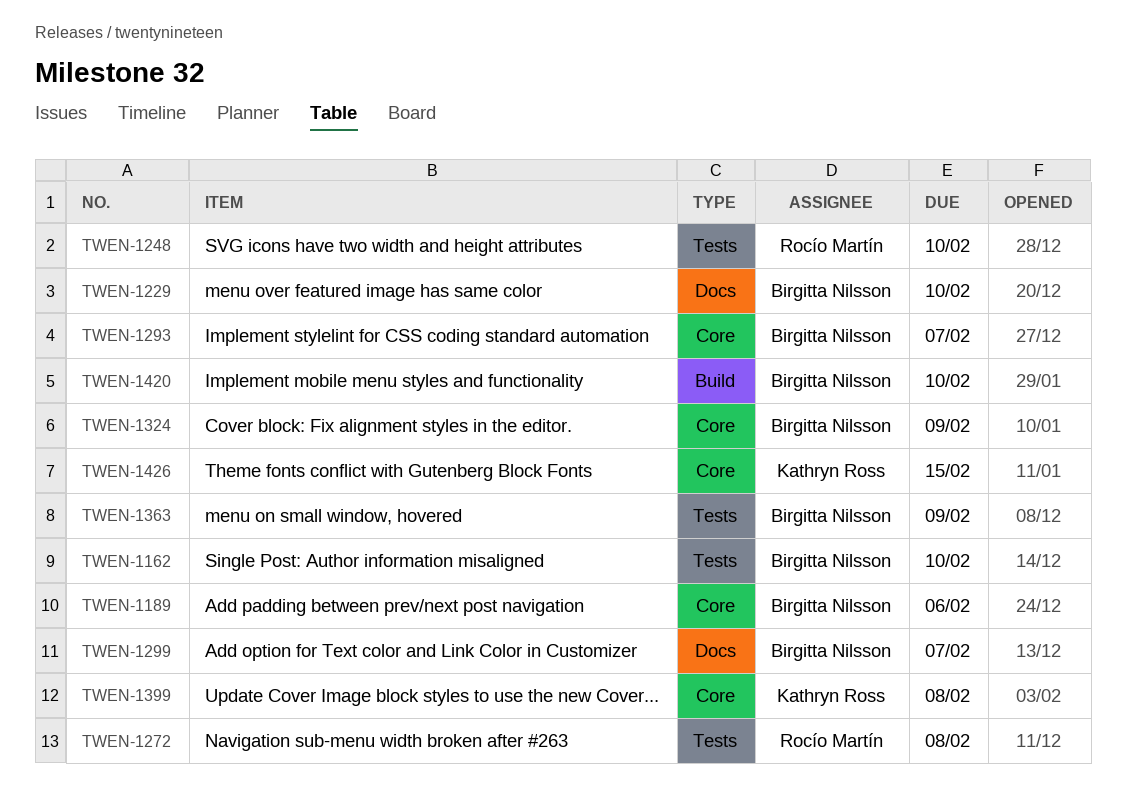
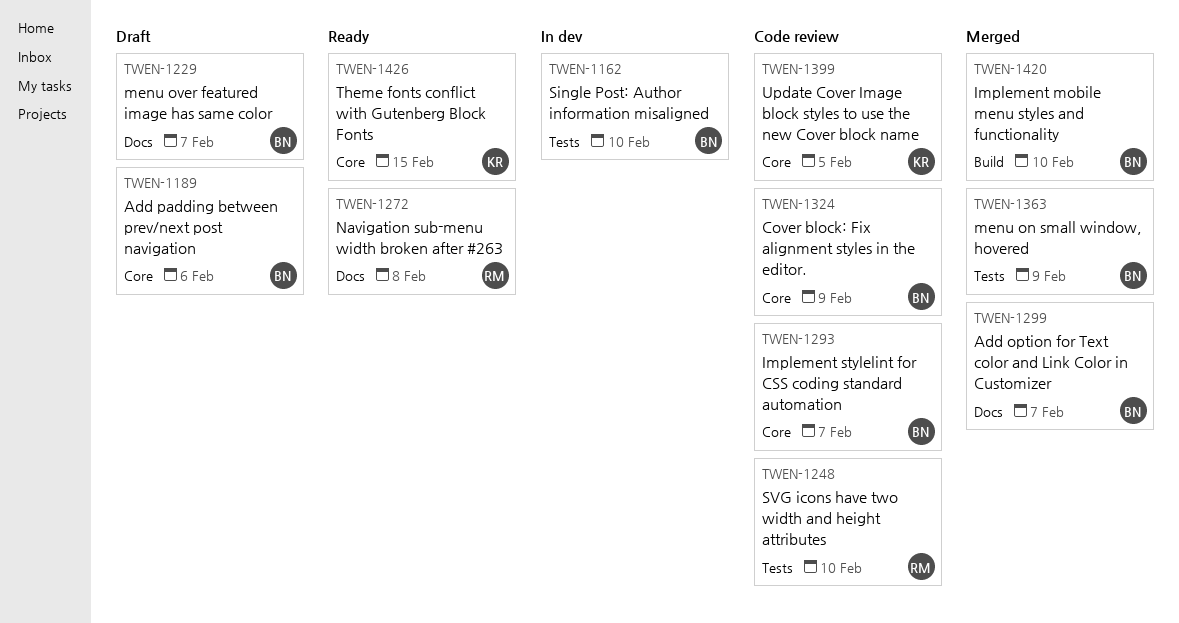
TWEN-1229, due: Feb 10 -> Feb 7
TWEN-1272, label: Tests -> Docs
TWEN-1399, due: Feb 8 -> Feb 5

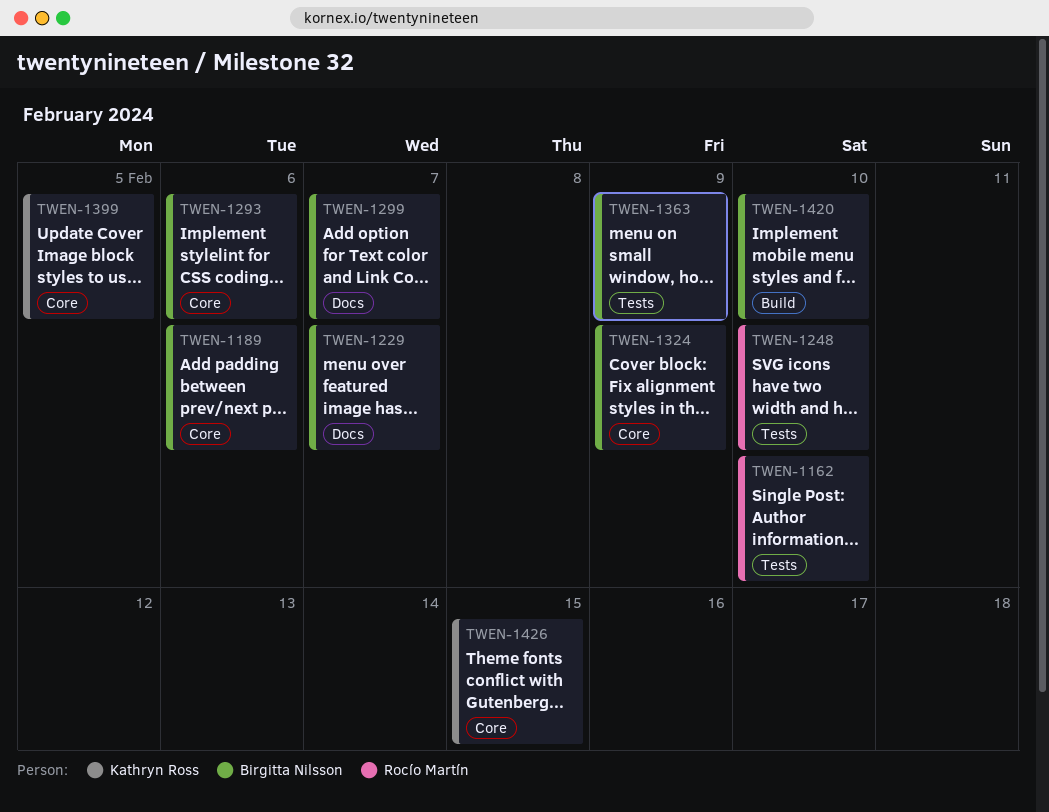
TWEN-1162, owner: Birgitta Nilsson -> Rocío Martín
TWEN-1272: present -> none
TWEN-1293, due: Feb 7 -> Feb 6

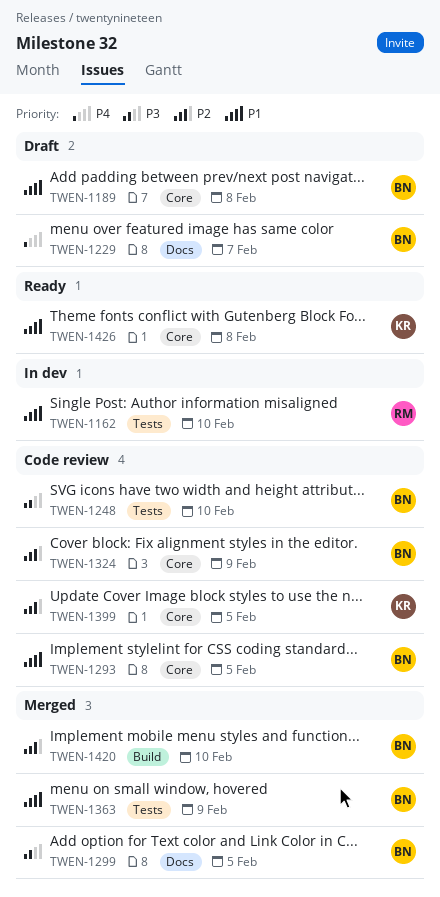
TWEN-1189, due: Feb 6 -> Feb 8
TWEN-1248, owner: Rocío Martín -> Birgitta Nilsson
TWEN-1293, due: Feb 6 -> Feb 5
TWEN-1299, due: Feb 7 -> Feb 5
TWEN-1426, due: Feb 15 -> Feb 8

